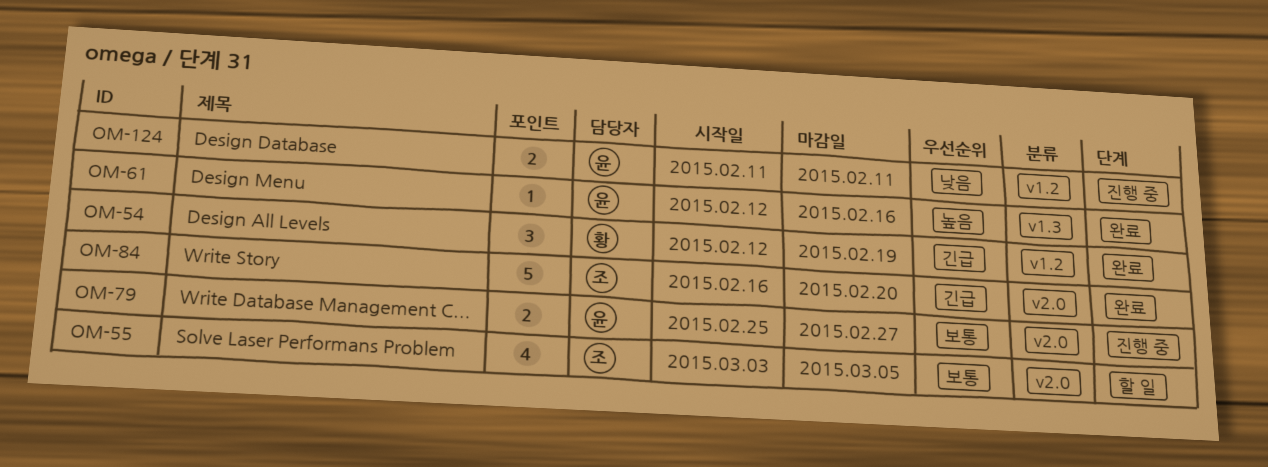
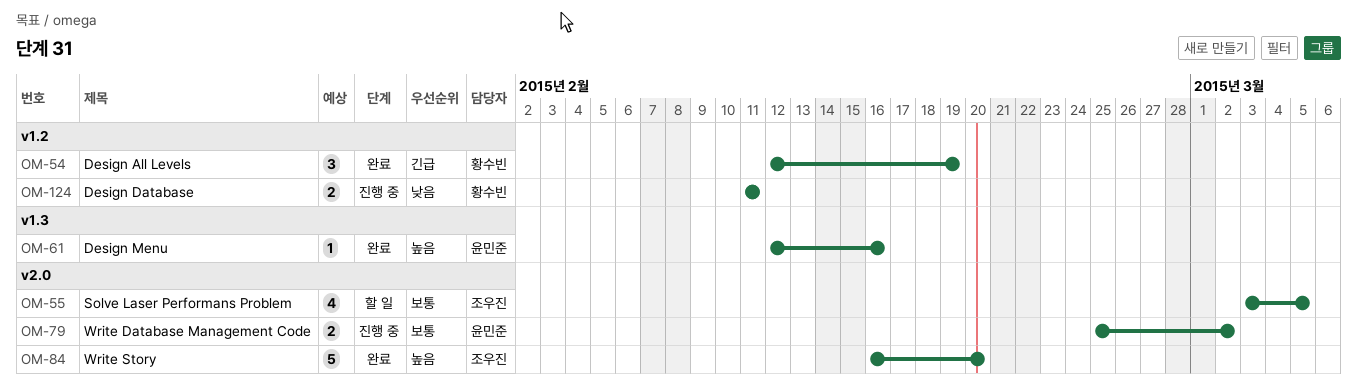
OM-79, due: Feb 27 -> Mar 2
OM-84, priority: 긴급 -> 높음
OM-124, owner: 윤민준 -> 황수빈

